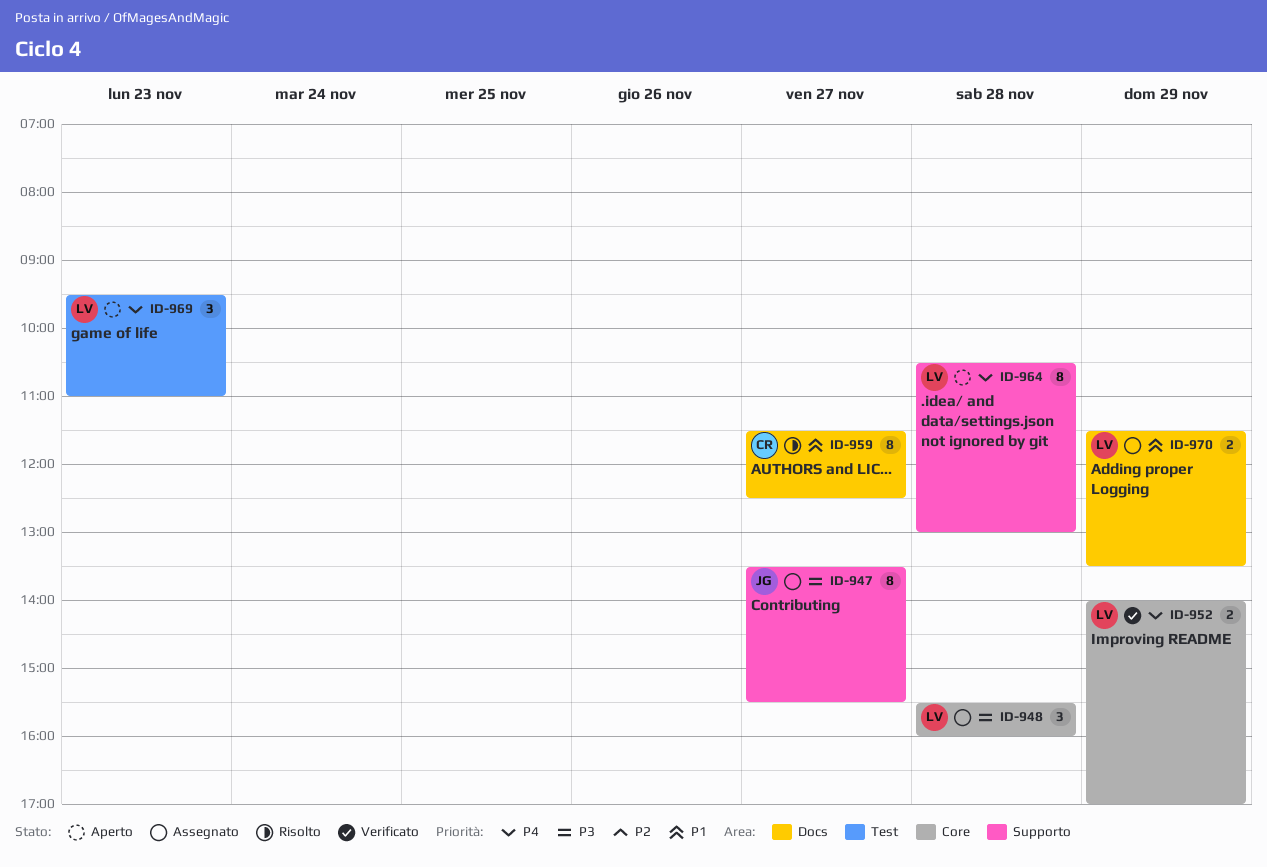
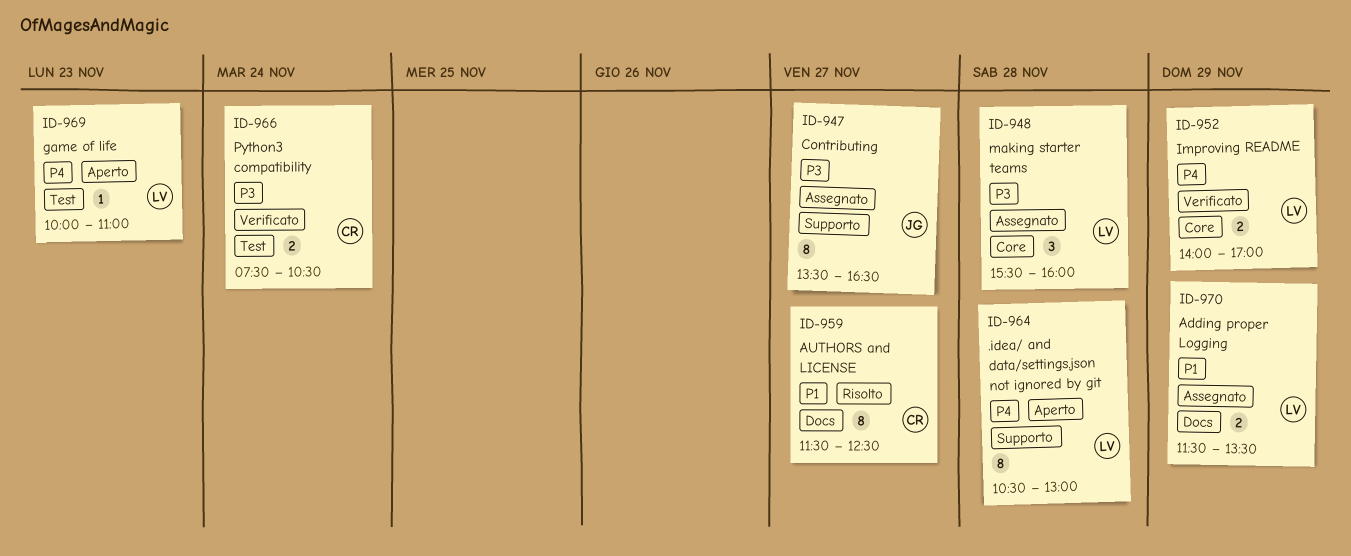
ID-947, ends: 15:30 -> 16:30
ID-966: none -> present
ID-969, estimate: 3 -> 1
ID-969, begins: 09:30 -> 10:00

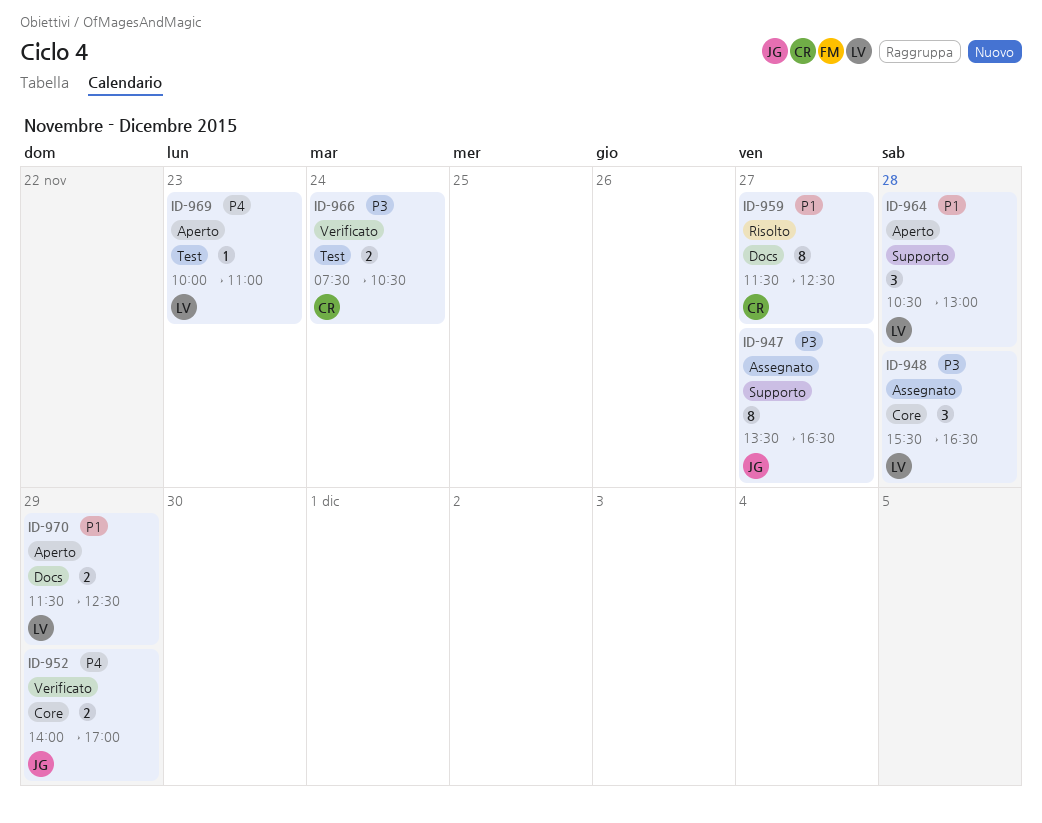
ID-948, ends: 16:00 -> 16:30
ID-952, owner: LV -> JG
ID-964, priority: P4 -> P1
ID-964, estimate: 8 -> 3
ID-970, status: Assegnato -> Aperto
ID-970, ends: 13:30 -> 12:30

